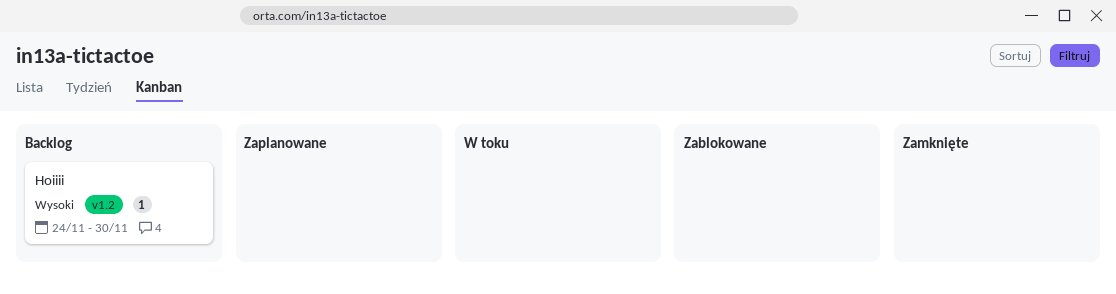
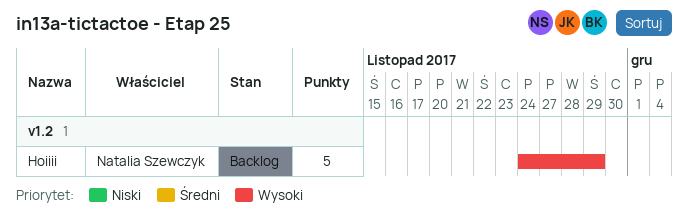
Hoiiii, estimate: 1 -> 5
Hoiiii, due: Nov 30 -> Nov 29

